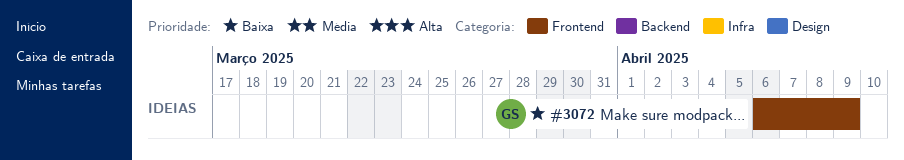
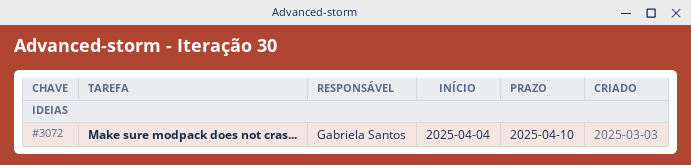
#3072, start: Apr 6 -> Apr 4
#3072, due: Apr 9 -> Apr 10

